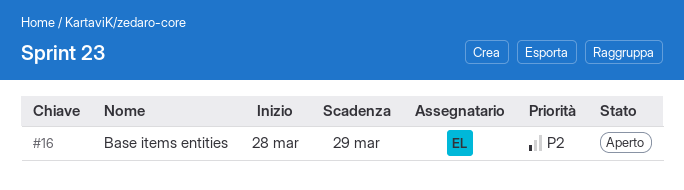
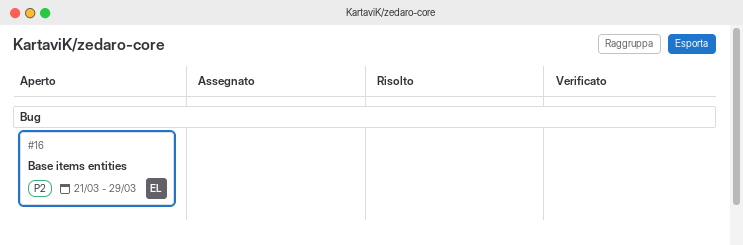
#16, start: Mar 28 -> Mar 21

